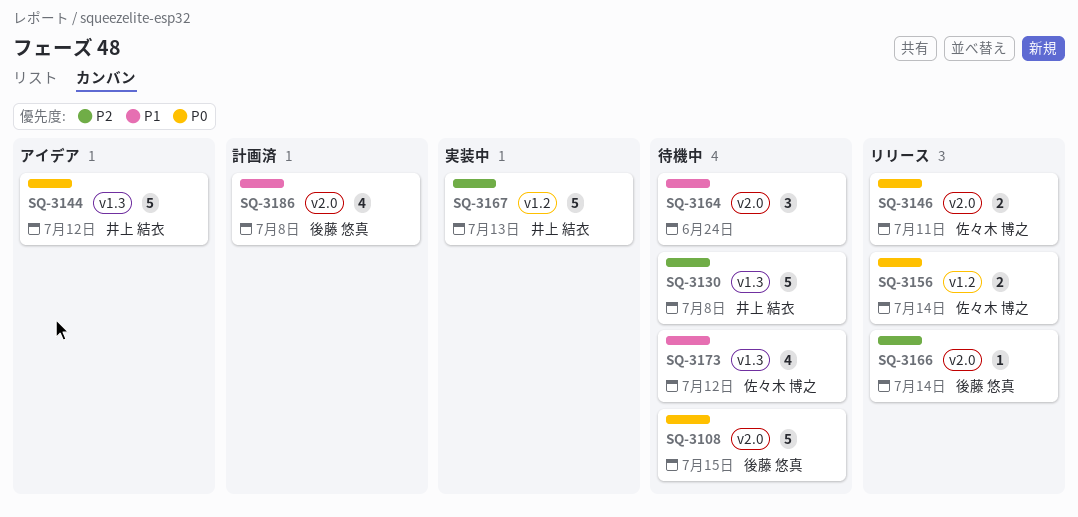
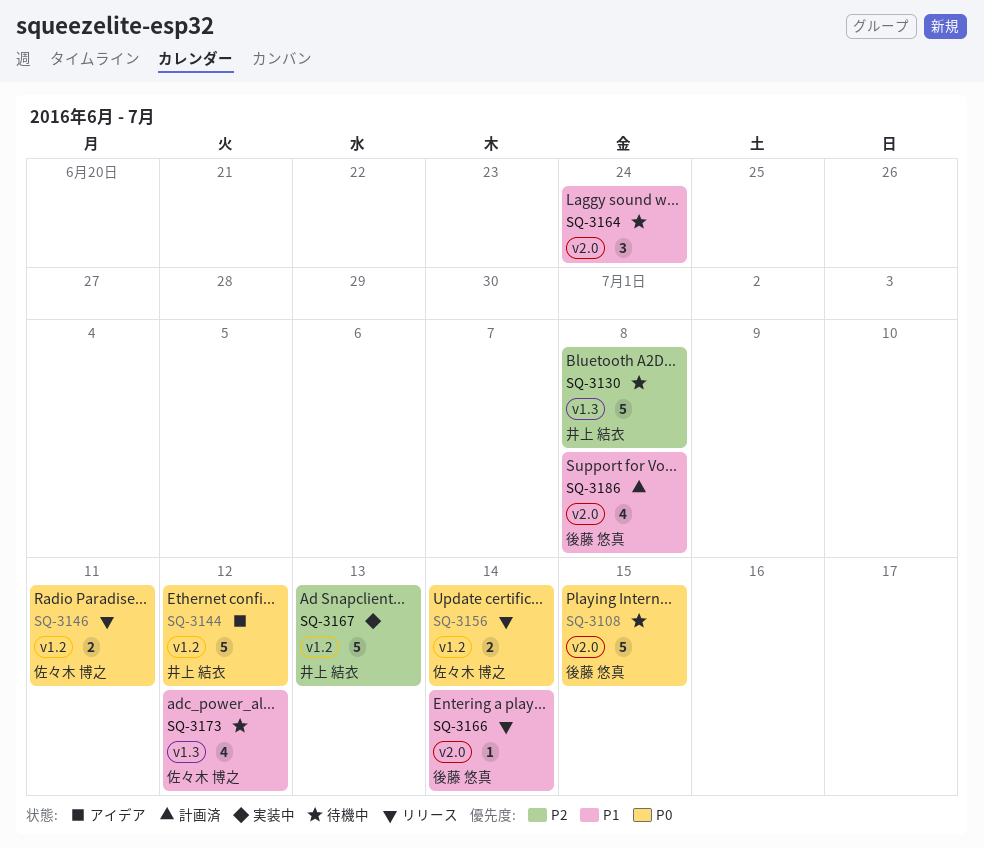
SQ-3144, label: v1.3 -> v1.2
SQ-3146, label: v2.0 -> v1.2
SQ-3166, priority: P2 -> P1

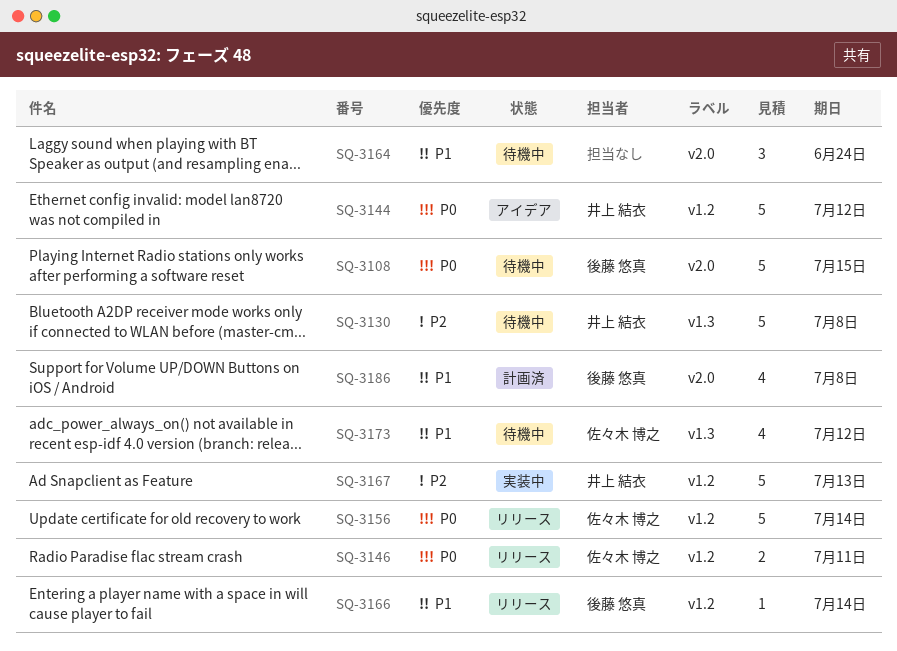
SQ-3156, estimate: 2 -> 5
SQ-3166, label: v2.0 -> v1.2

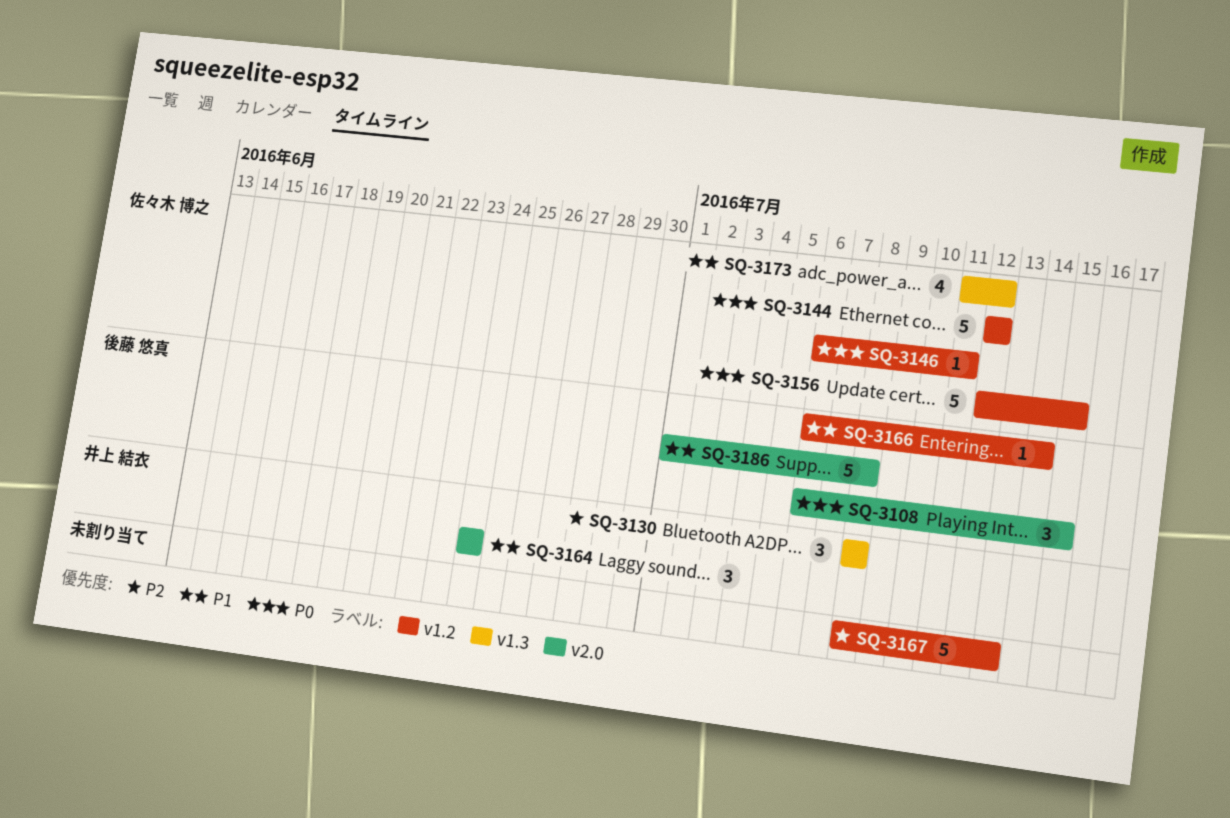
SQ-3108, estimate: 5 -> 3
SQ-3130, estimate: 5 -> 3
SQ-3144, owner: 井上 結衣 -> 佐々木 博之
SQ-3146, estimate: 2 -> 1
SQ-3156, due: Jul 14 -> Jul 15
SQ-3164, owner: none -> 井上 結衣
SQ-3167, owner: 井上 結衣 -> none
SQ-3186, estimate: 4 -> 5

